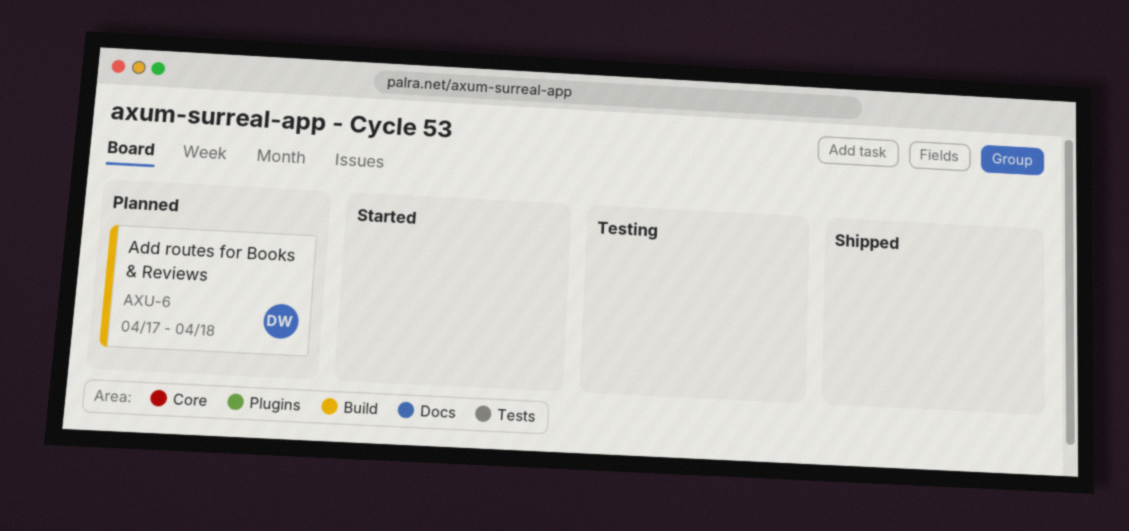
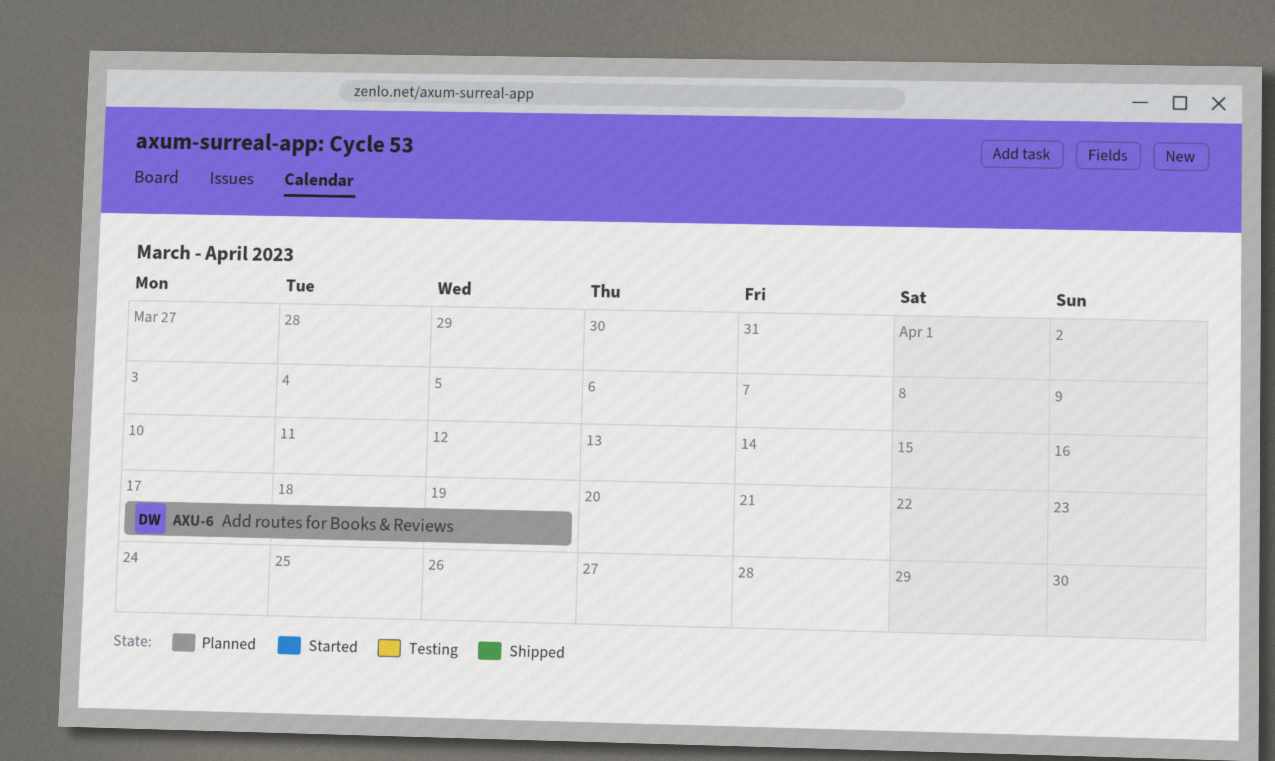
AXU-6, due: Apr 18 -> Apr 19

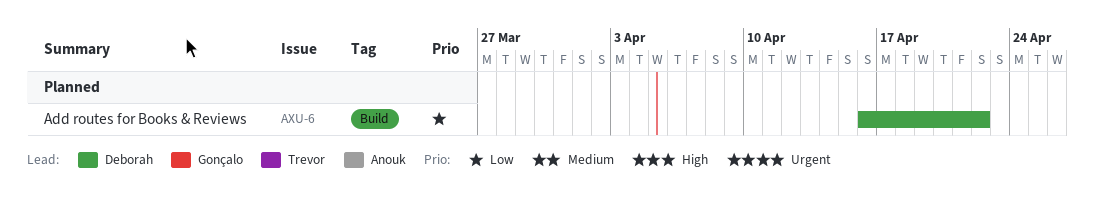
AXU-6, start: Apr 17 -> Apr 16
AXU-6, due: Apr 19 -> Apr 22

